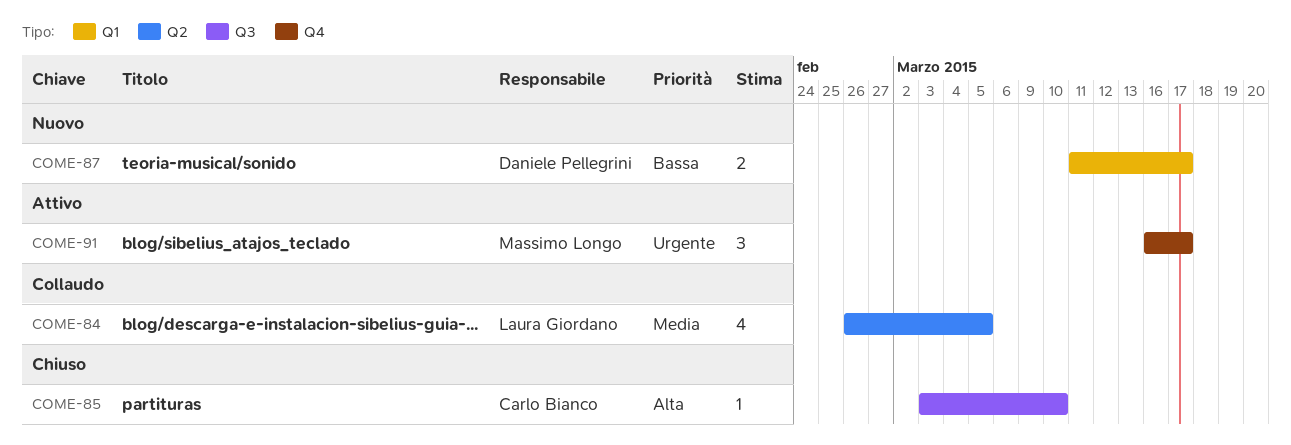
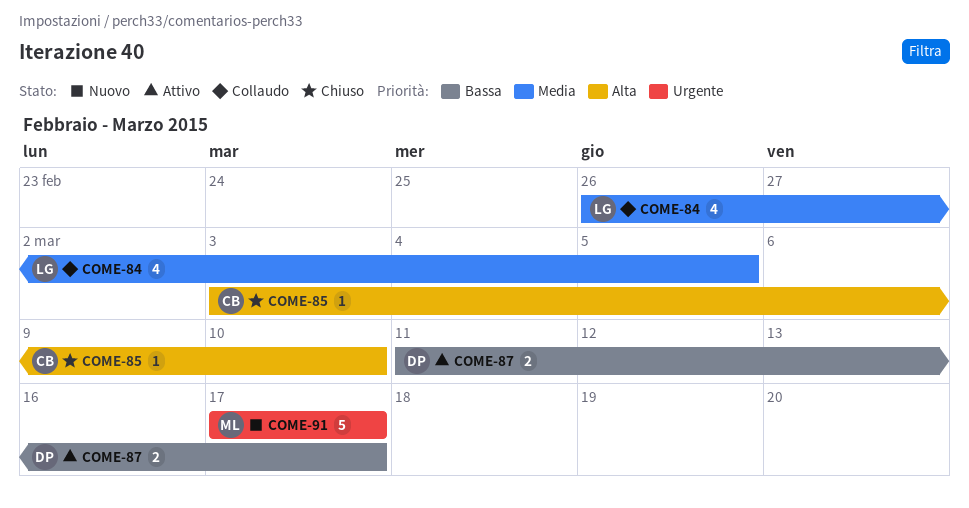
COME-87, status: Nuovo -> Attivo
COME-91, status: Attivo -> Nuovo
COME-91, estimate: 3 -> 5
COME-91, start: Mar 16 -> Mar 17

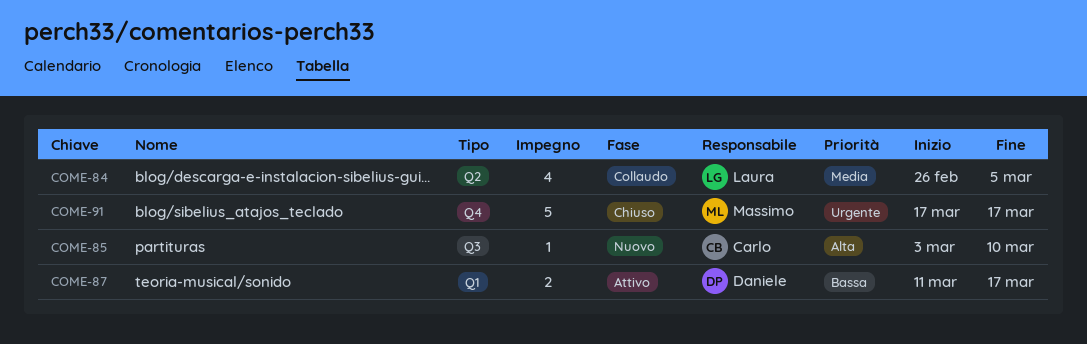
COME-85, status: Chiuso -> Nuovo
COME-91, status: Nuovo -> Chiuso

